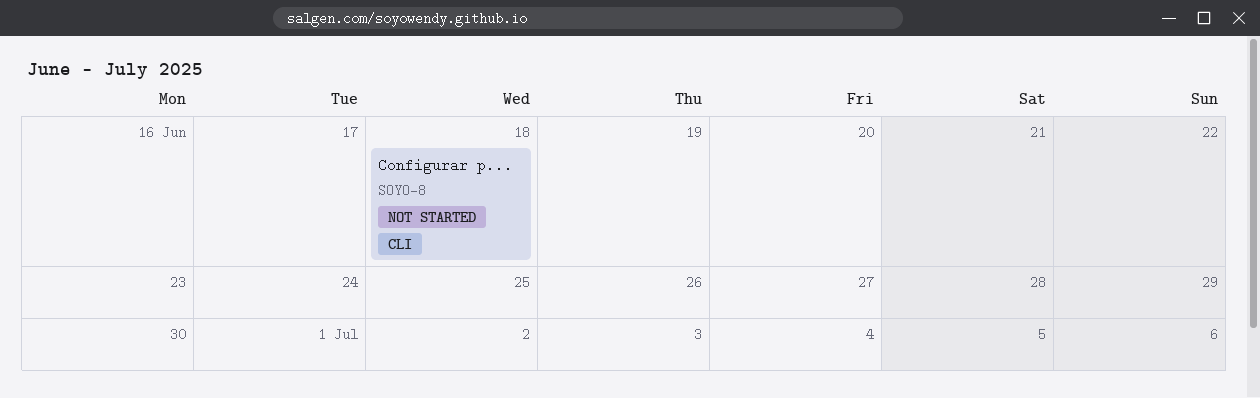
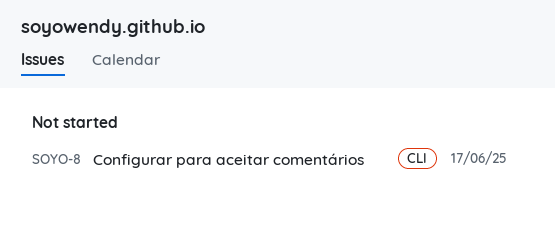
SOYO-8, due: Jun 18 -> Jun 17

